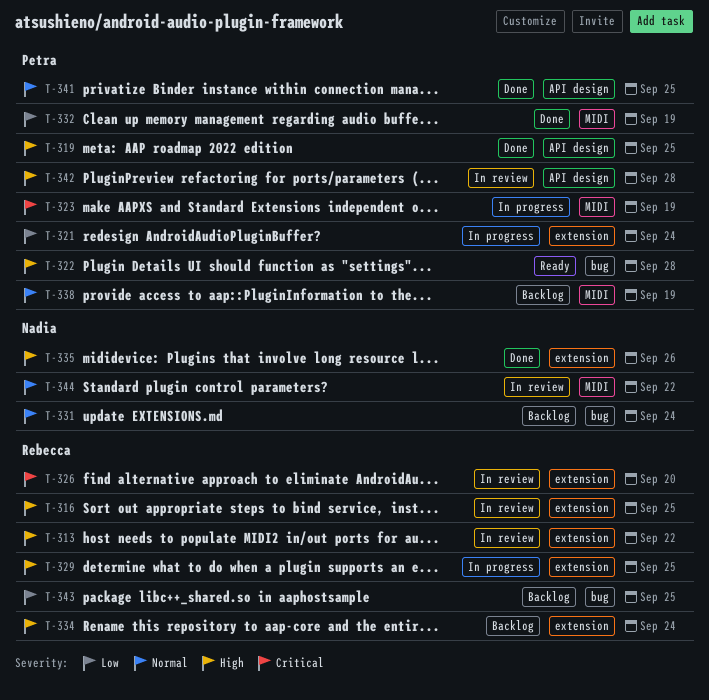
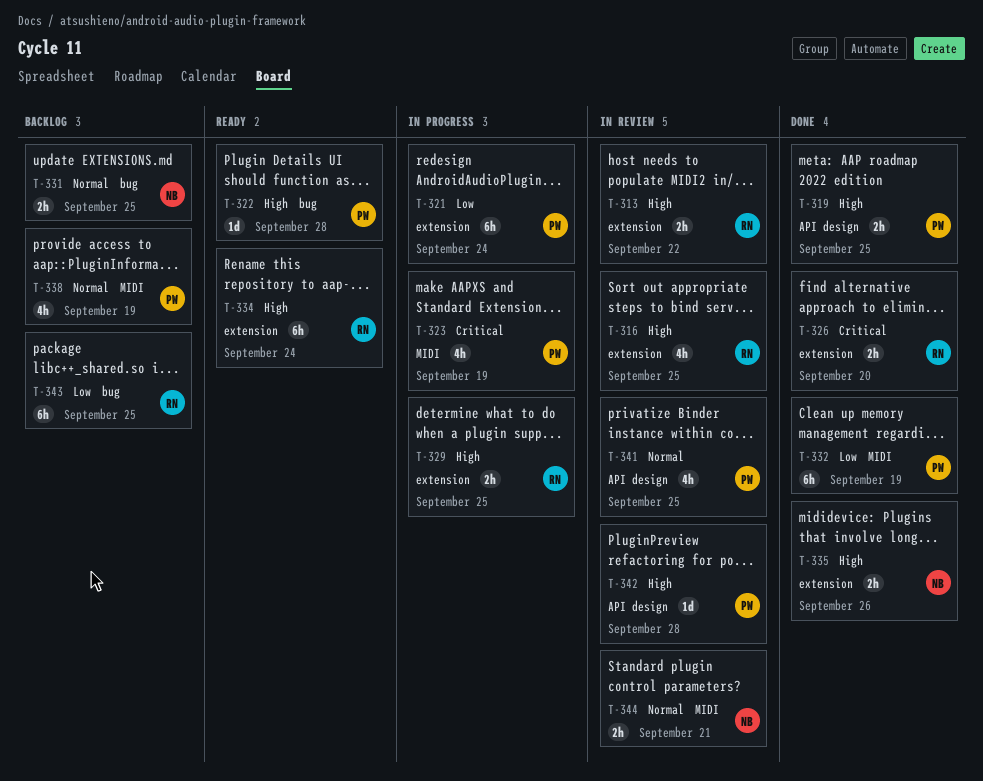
T-326, status: In review -> Done
T-331, due: Sep 24 -> Sep 25
T-334, status: Backlog -> Ready
T-341, status: Done -> In review
T-344, due: Sep 22 -> Sep 21

